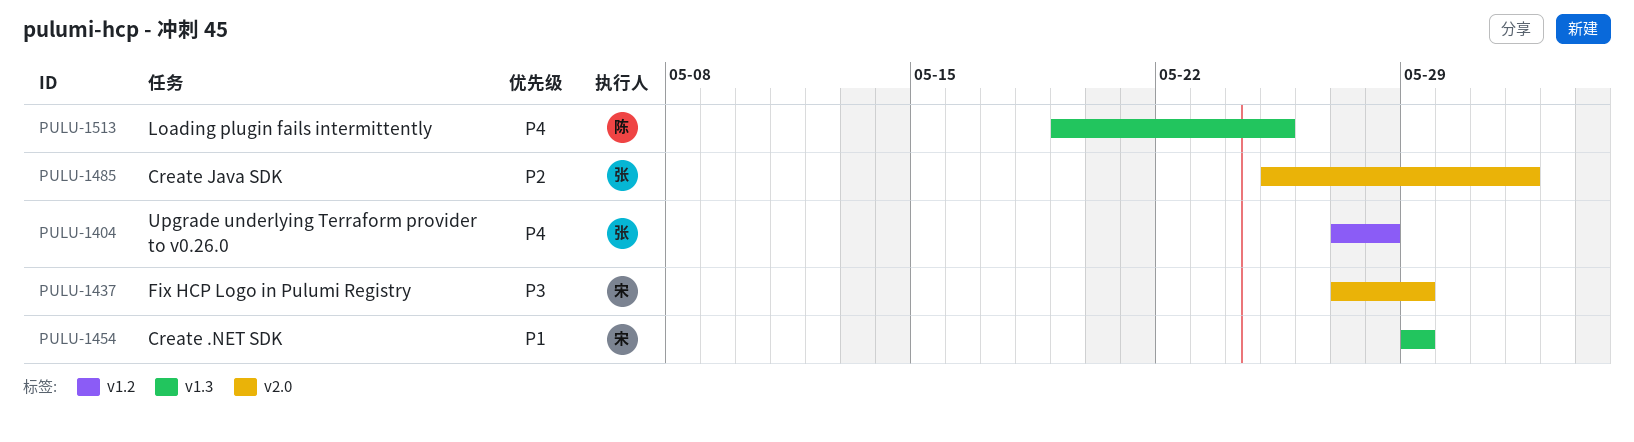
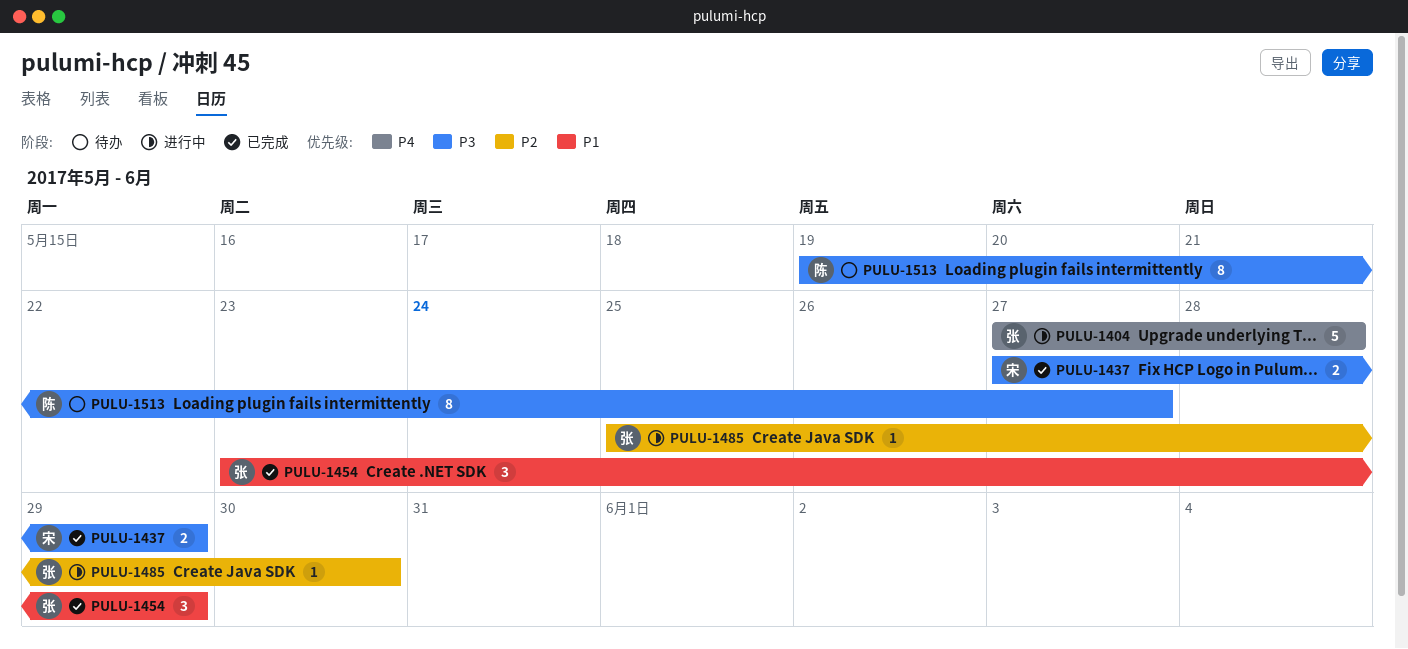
PULU-1454, owner: 宋 -> 张
PULU-1454, start: May 29 -> May 23
PULU-1485, due: Jun 1 -> May 30
PULU-1513, priority: P4 -> P3
PULU-1513, due: May 25 -> May 27

